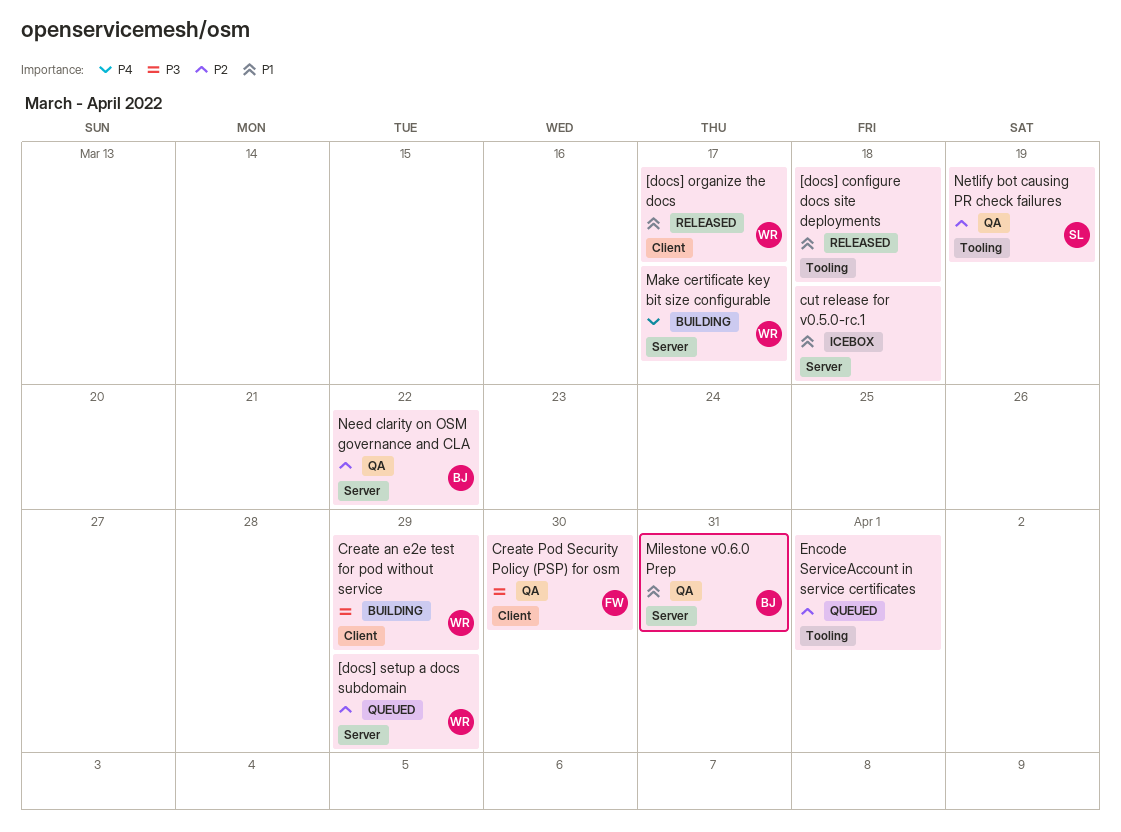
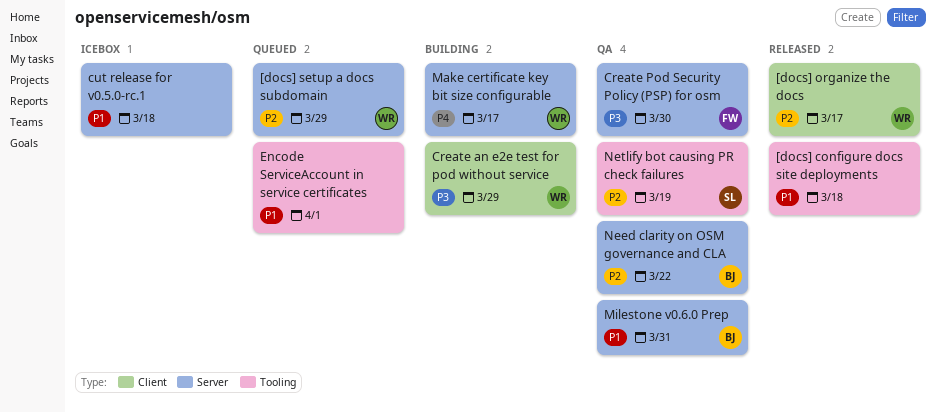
[docs] organize the docs, priority: P1 -> P2
Create Pod Security Policy (PSP) for osm, label: Client -> Server
Encode ServiceAccount in service certificates, priority: P2 -> P1

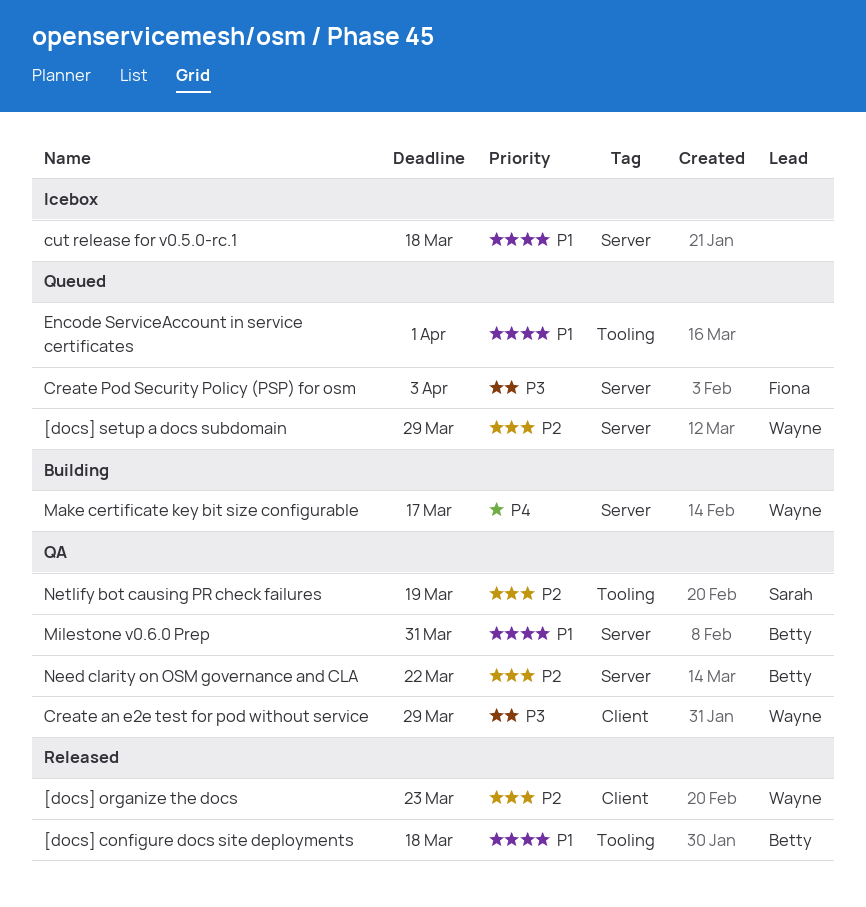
[docs] configure docs site deployments, owner: none -> Betty
[docs] organize the docs, due: Mar 17 -> Mar 23
Create an e2e test for pod without service, status: Building -> QA
Create Pod Security Policy (PSP) for osm, status: QA -> Queued
Create Pod Security Policy (PSP) for osm, due: Mar 30 -> Apr 3

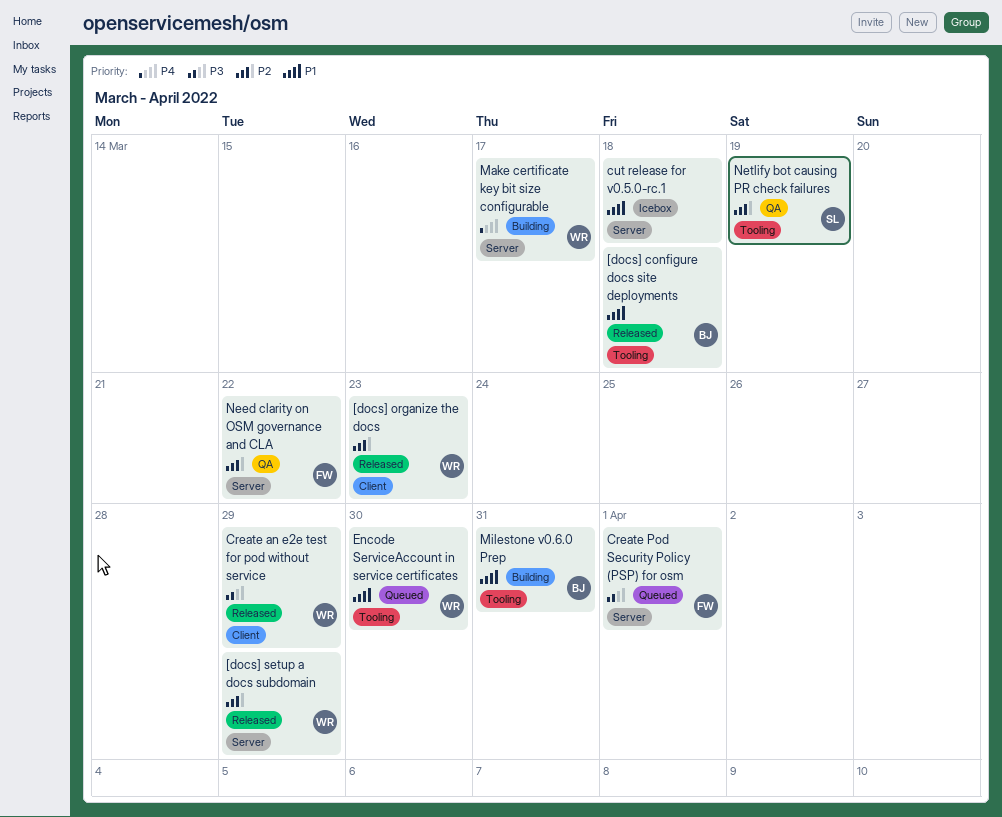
[docs] setup a docs subdomain, status: Queued -> Released
Create an e2e test for pod without service, status: QA -> Released
Create Pod Security Policy (PSP) for osm, due: Apr 3 -> Apr 1
Encode ServiceAccount in service certificates, owner: none -> Wayne
Encode ServiceAccount in service certificates, due: Apr 1 -> Mar 30
Milestone v0.6.0 Prep, status: QA -> Building
Milestone v0.6.0 Prep, label: Server -> Tooling
Need clarity on OSM governance and CLA, owner: Betty -> Fiona

